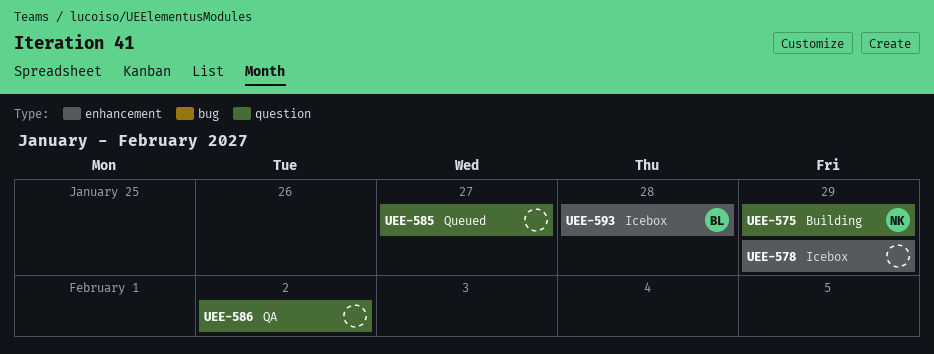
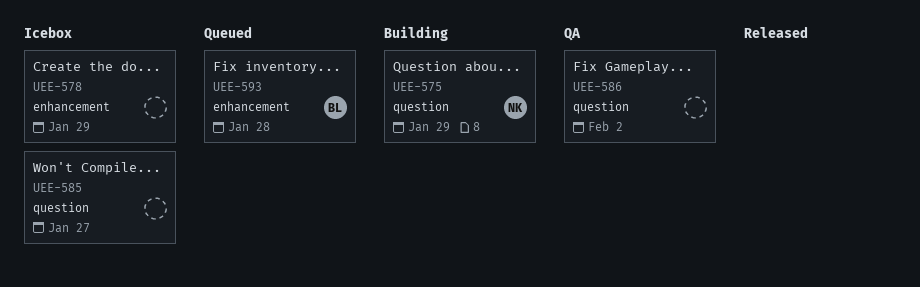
UEE-585, status: Queued -> Icebox
UEE-593, status: Icebox -> Queued

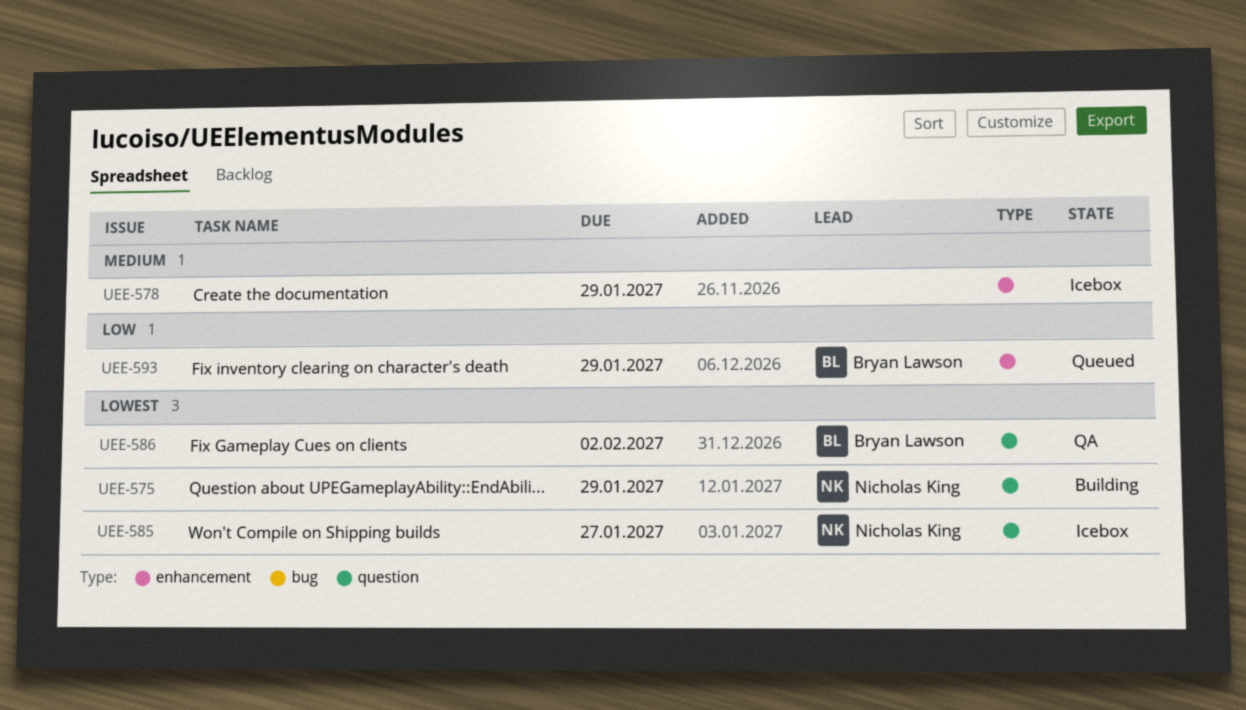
UEE-585, owner: none -> Nicholas King
UEE-586, owner: none -> Bryan Lawson
UEE-593, due: Jan 28 -> Jan 29

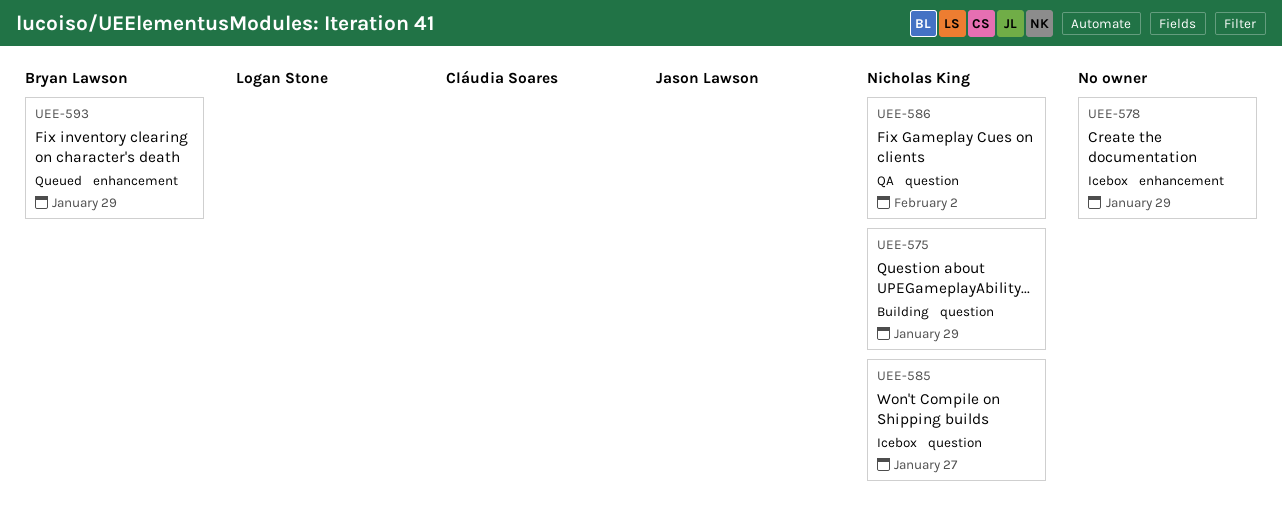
UEE-586, owner: Bryan Lawson -> Nicholas King

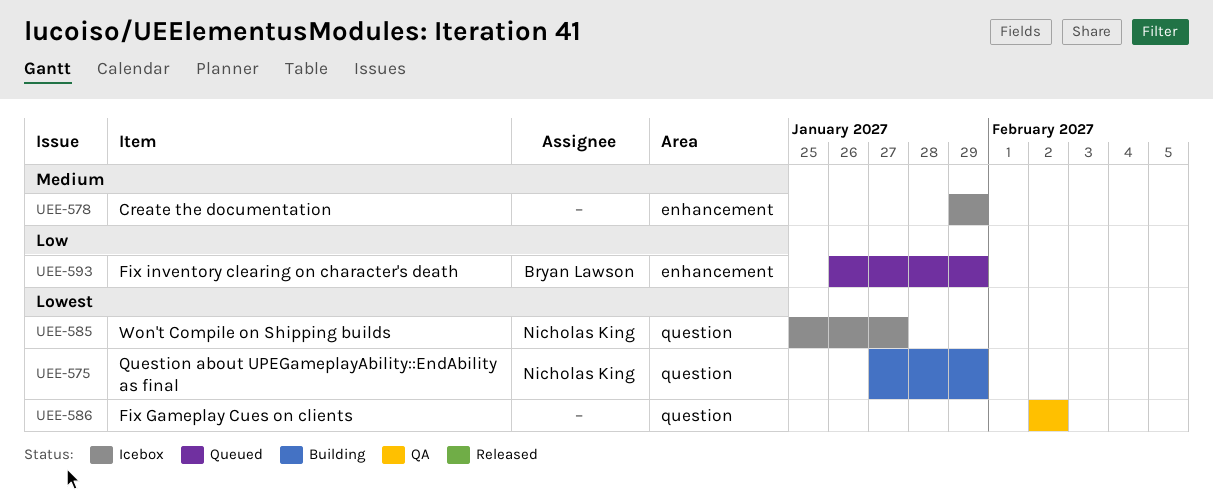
UEE-586, owner: Nicholas King -> none

